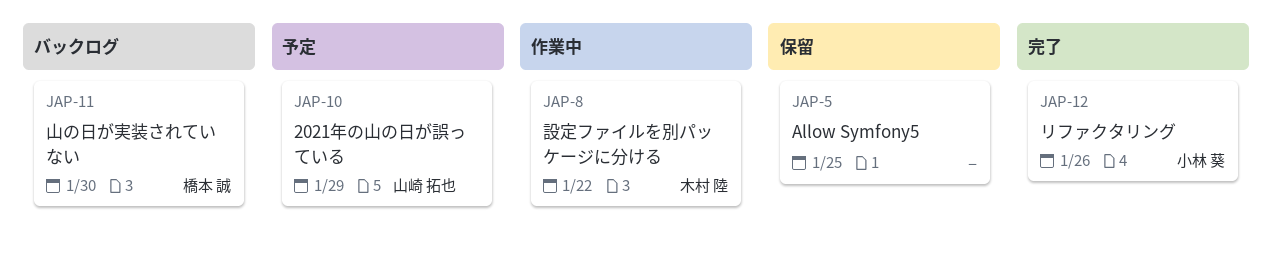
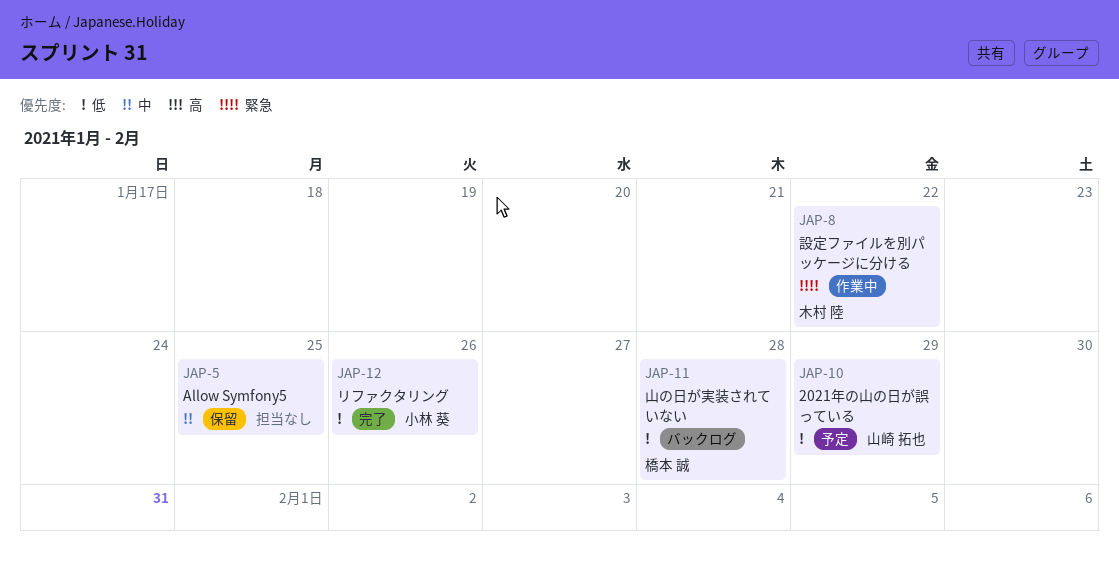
JAP-11, due: Jan 30 -> Jan 28

